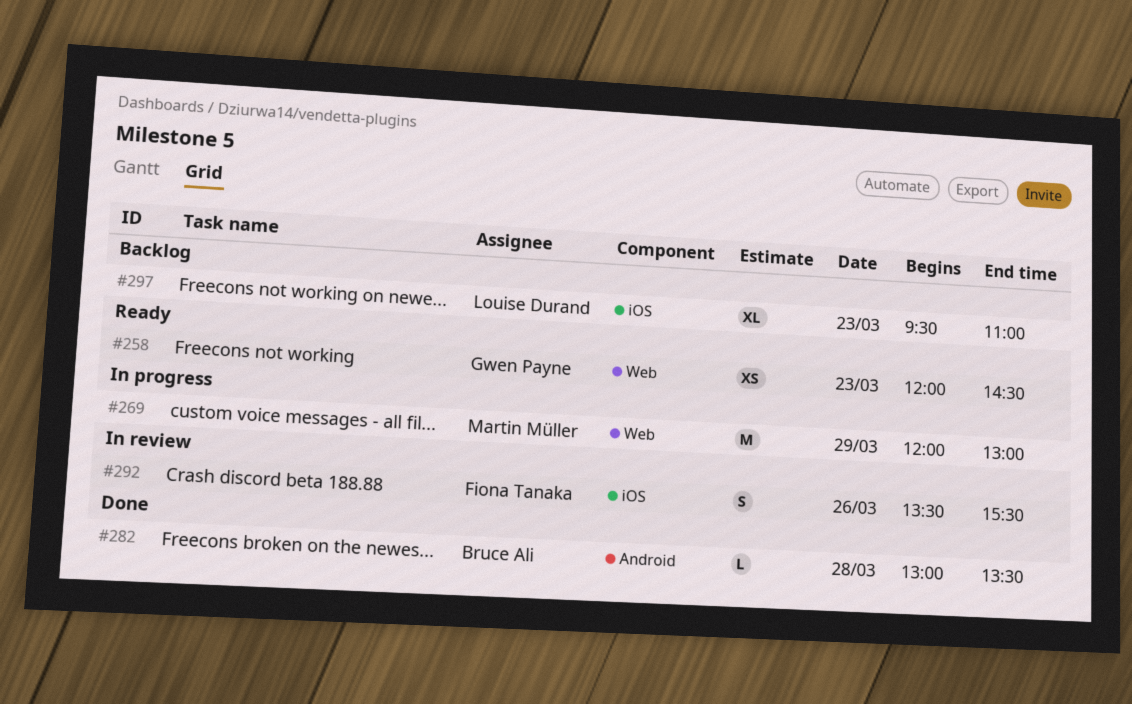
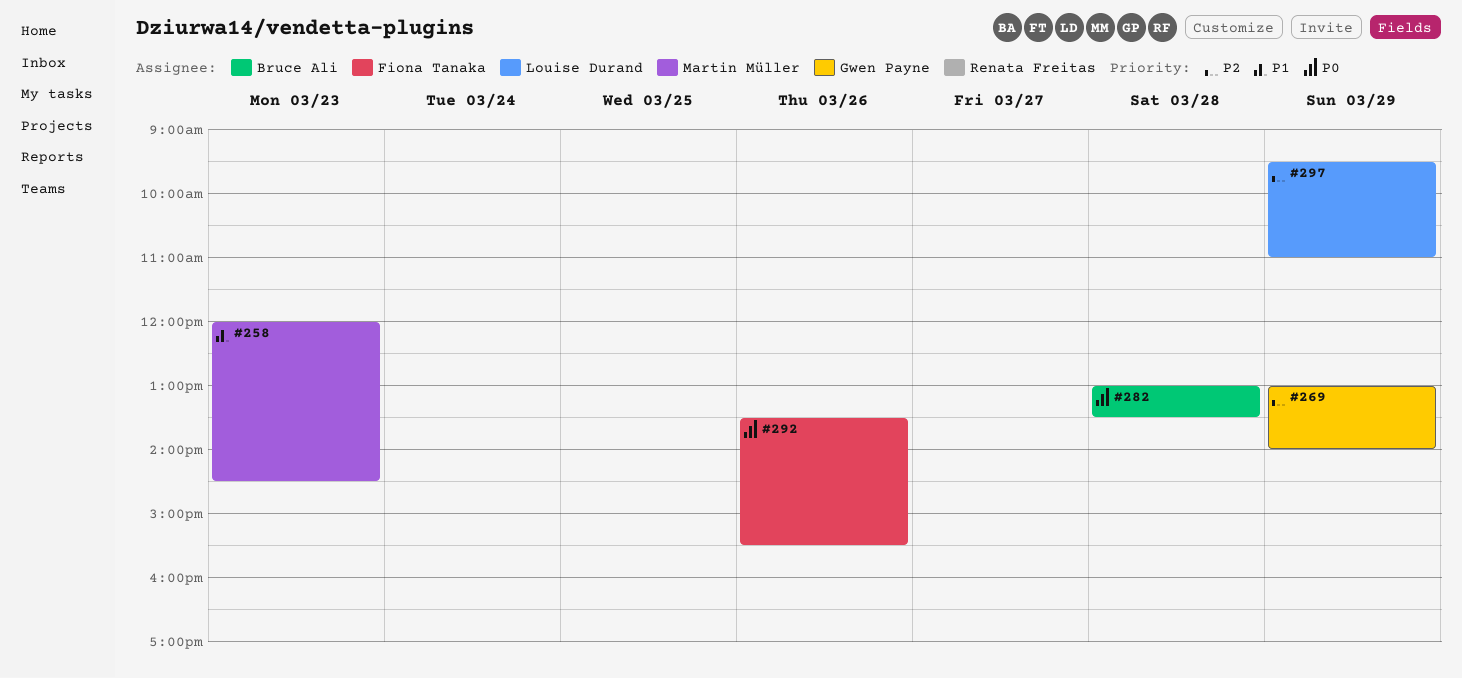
#258, owner: Gwen Payne -> Martin Müller
#269, owner: Martin Müller -> Gwen Payne
#269, begins: 12:00 -> 13:00
#269, ends: 13:00 -> 14:00
#297, day: Mar 23 -> Mar 29

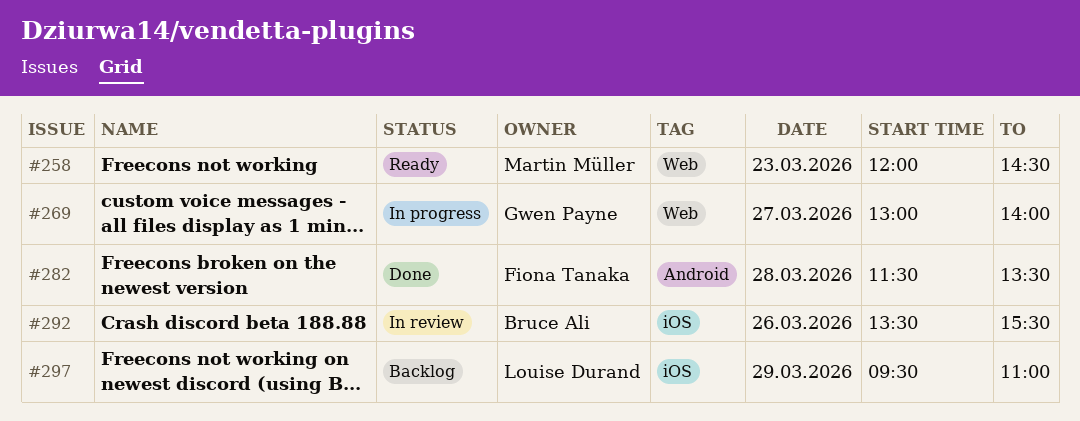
#269, day: Mar 29 -> Mar 27
#282, owner: Bruce Ali -> Fiona Tanaka
#282, begins: 13:00 -> 11:30
#292, owner: Fiona Tanaka -> Bruce Ali

